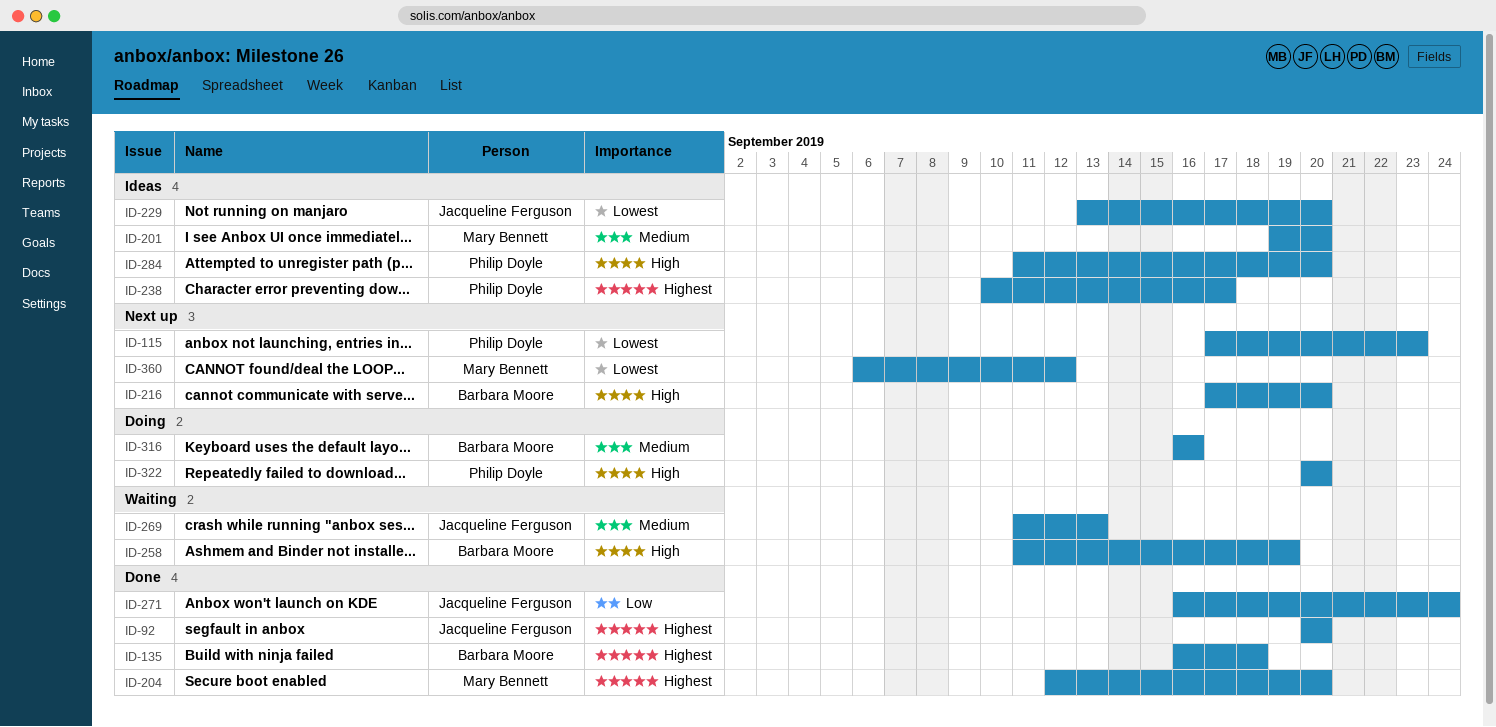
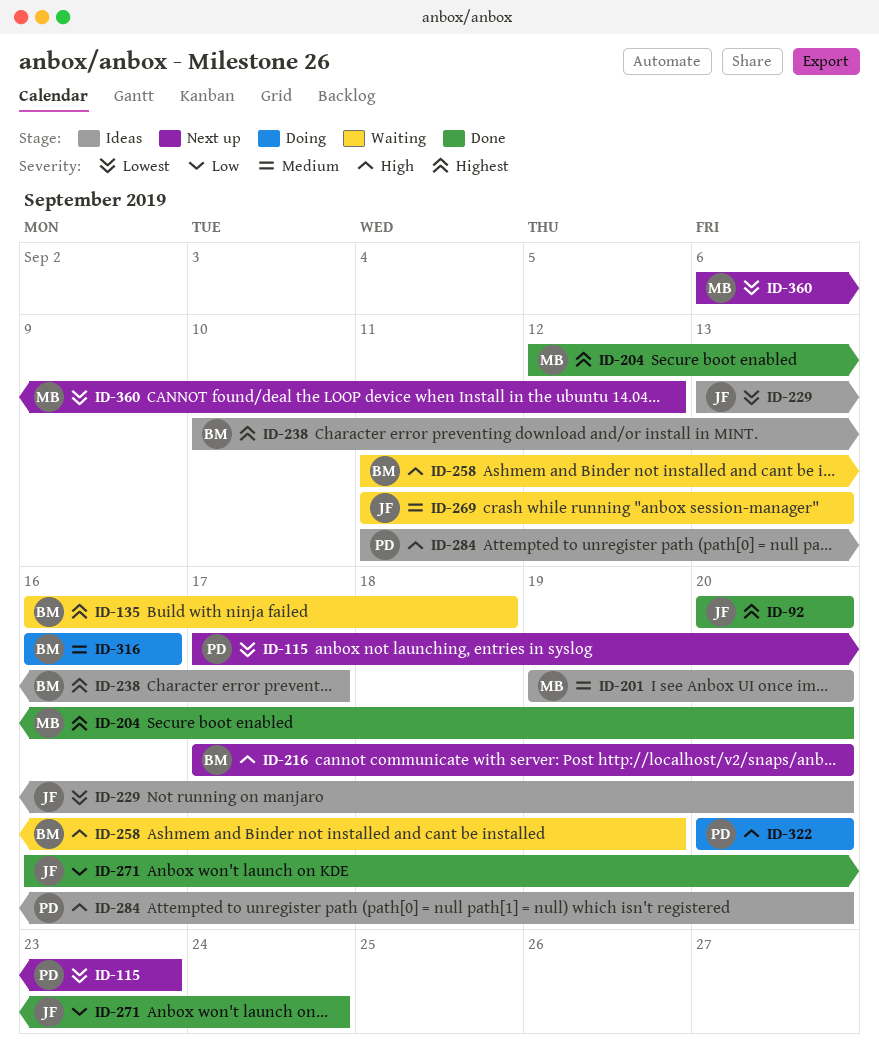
ID-135, status: Done -> Waiting
ID-238, owner: Philip Doyle -> Barbara Moore

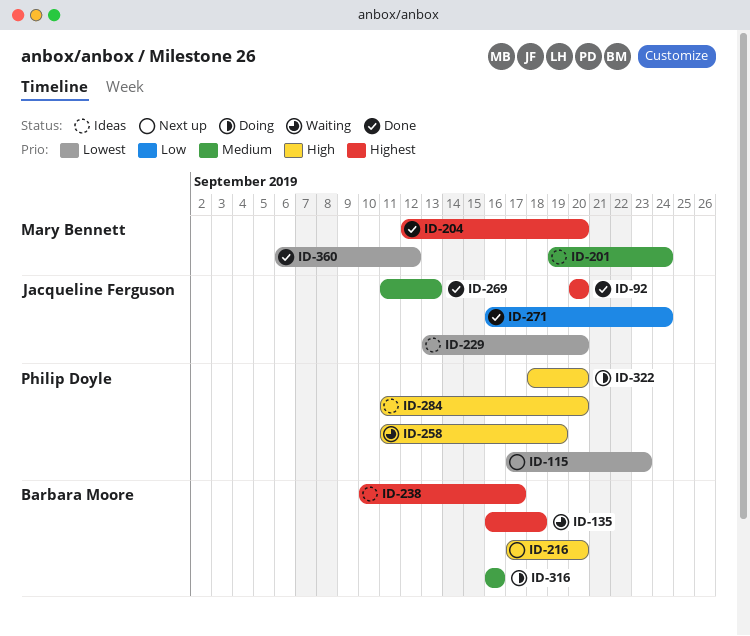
ID-201, due: Sep 20 -> Sep 24
ID-258, owner: Barbara Moore -> Philip Doyle
ID-269, status: Waiting -> Done
ID-322, start: Sep 20 -> Sep 18
ID-360, status: Next up -> Done

